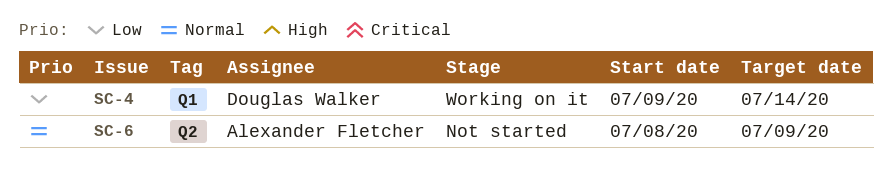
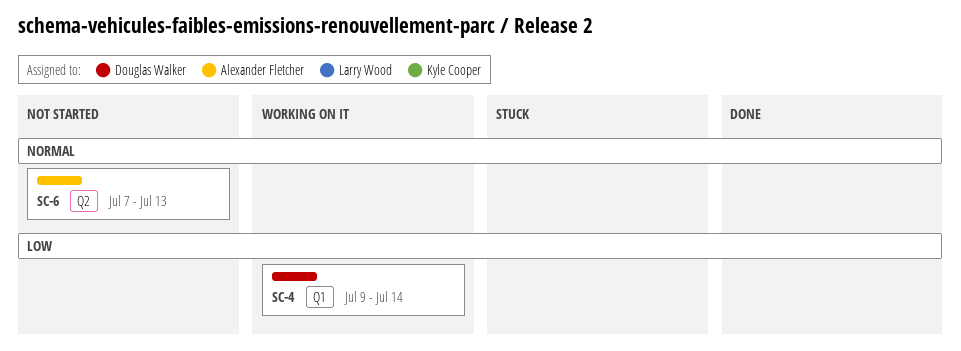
SC-6, start: Jul 8 -> Jul 7
SC-6, due: Jul 9 -> Jul 13

